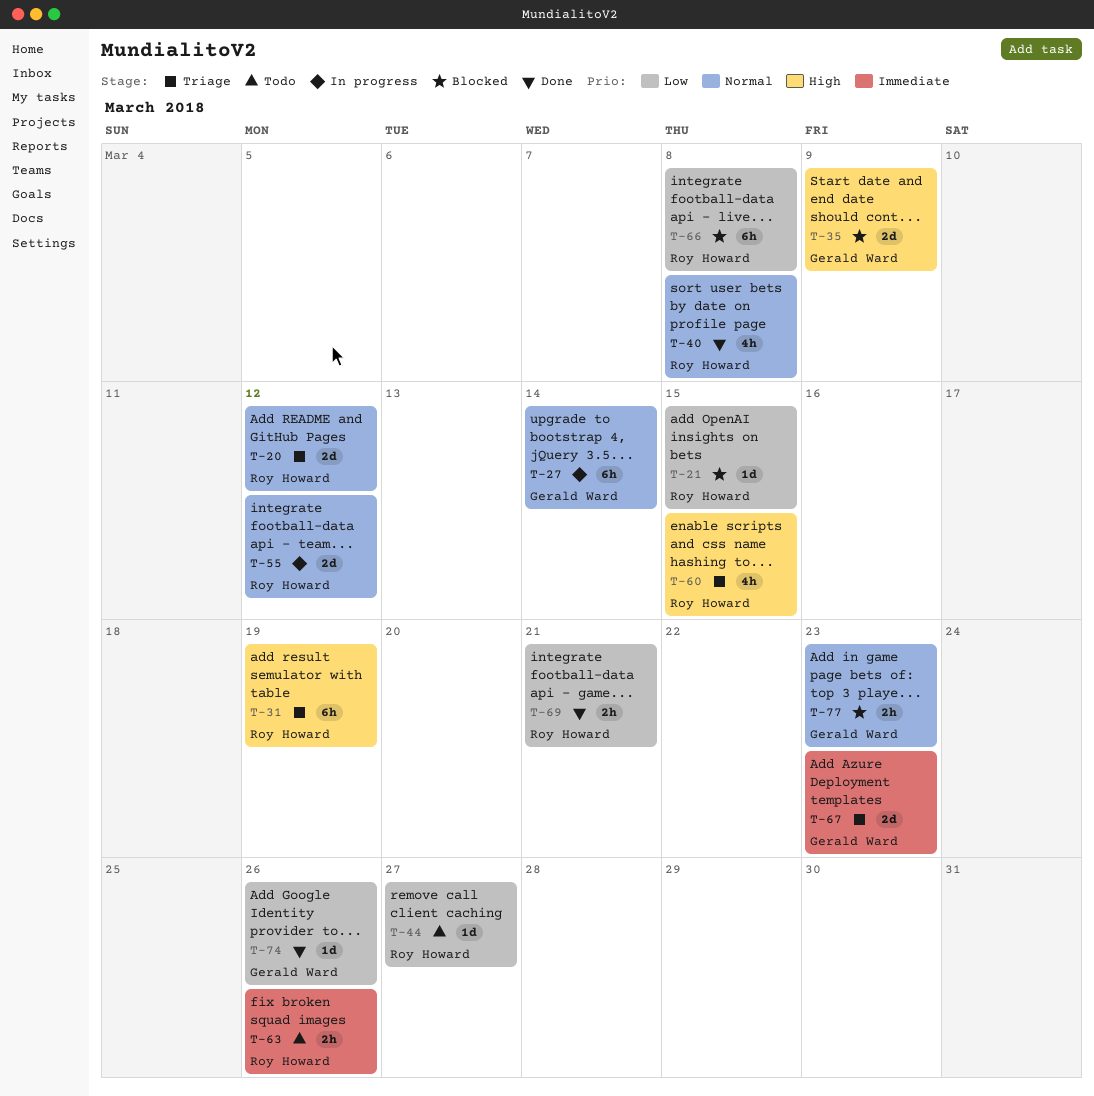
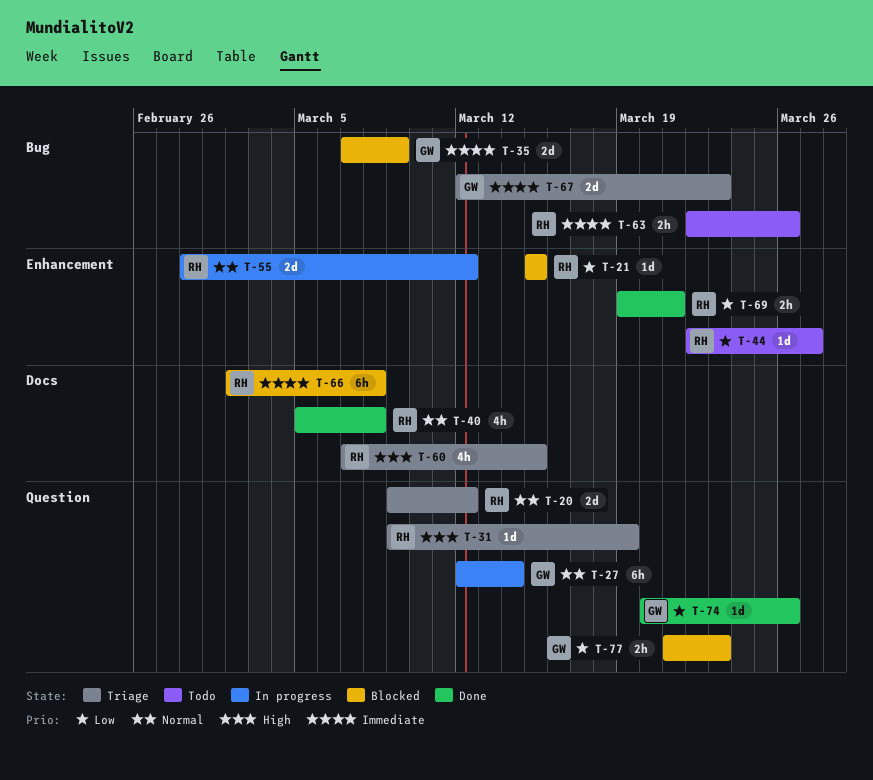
T-31, estimate: 6h -> 1d
T-35, priority: High -> Immediate
T-66, priority: Low -> Immediate
T-77, priority: Normal -> Low

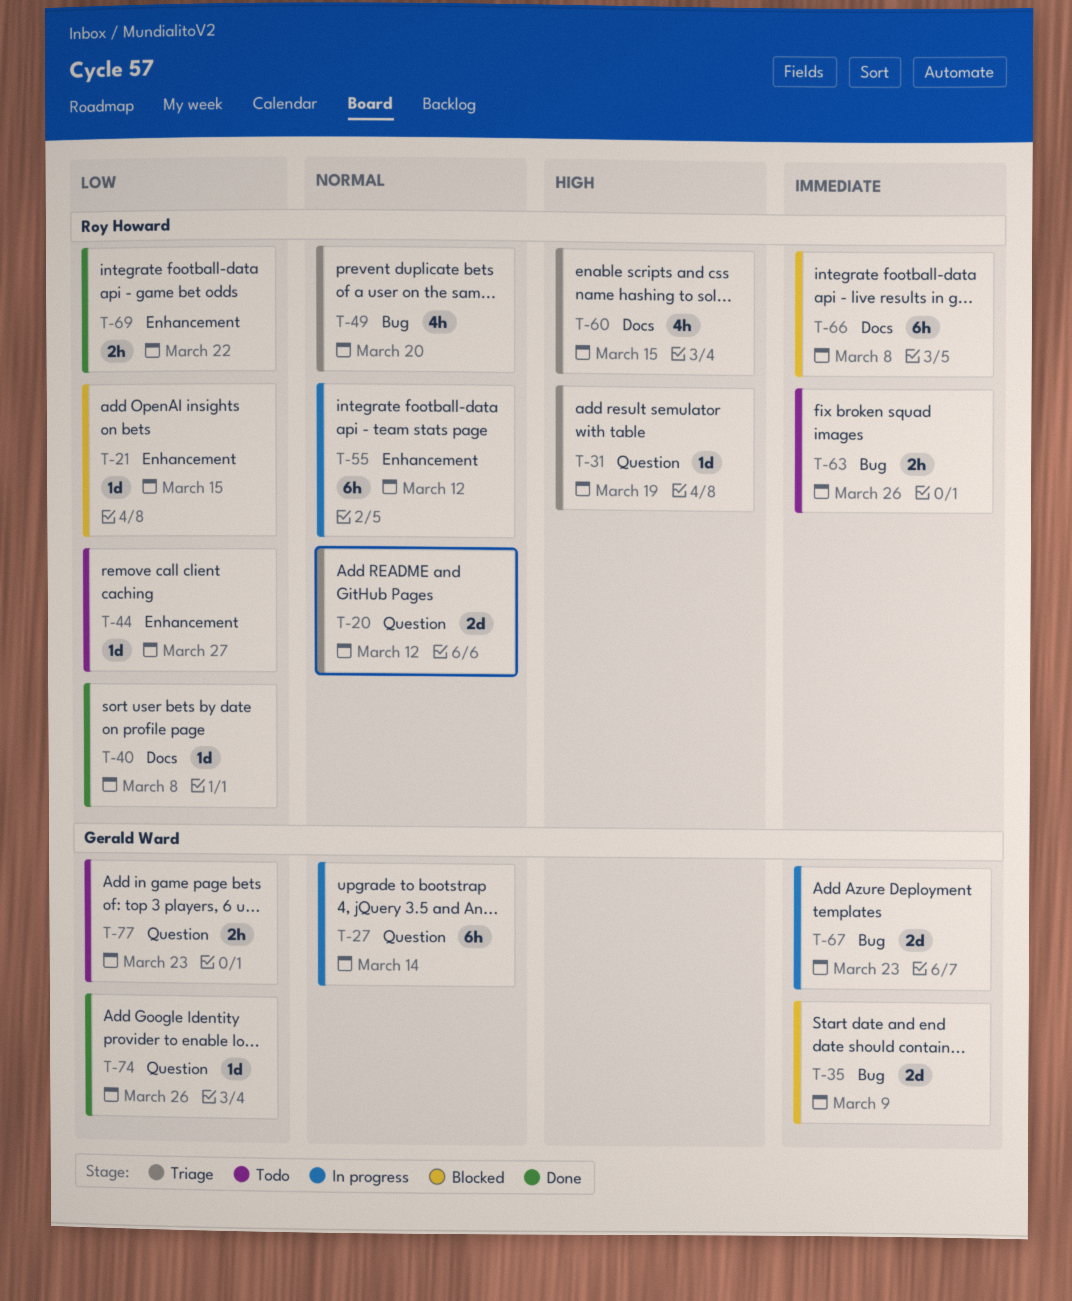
T-40, priority: Normal -> Low
T-40, estimate: 4h -> 1d
T-49: none -> present
T-55, estimate: 2d -> 6h
T-67, status: Triage -> In progress
T-69, due: Mar 21 -> Mar 22
T-77, status: Blocked -> Todo

